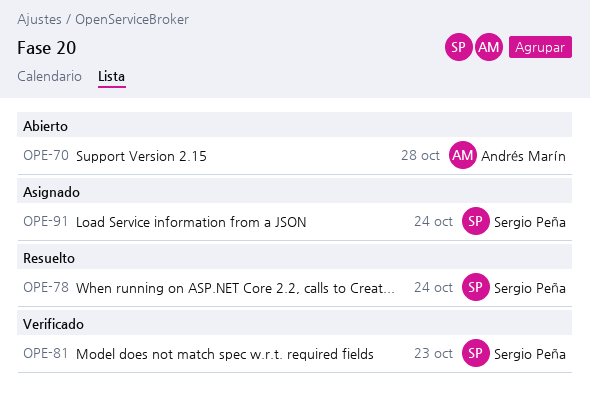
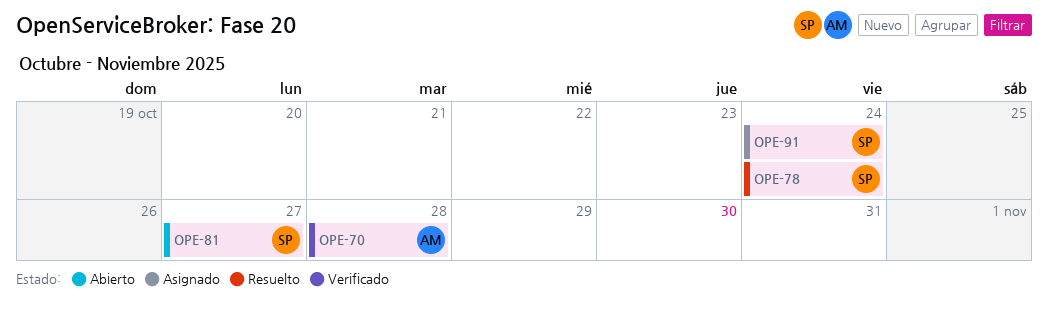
OPE-70, status: Abierto -> Verificado
OPE-81, status: Verificado -> Abierto
OPE-81, due: Oct 23 -> Oct 27

